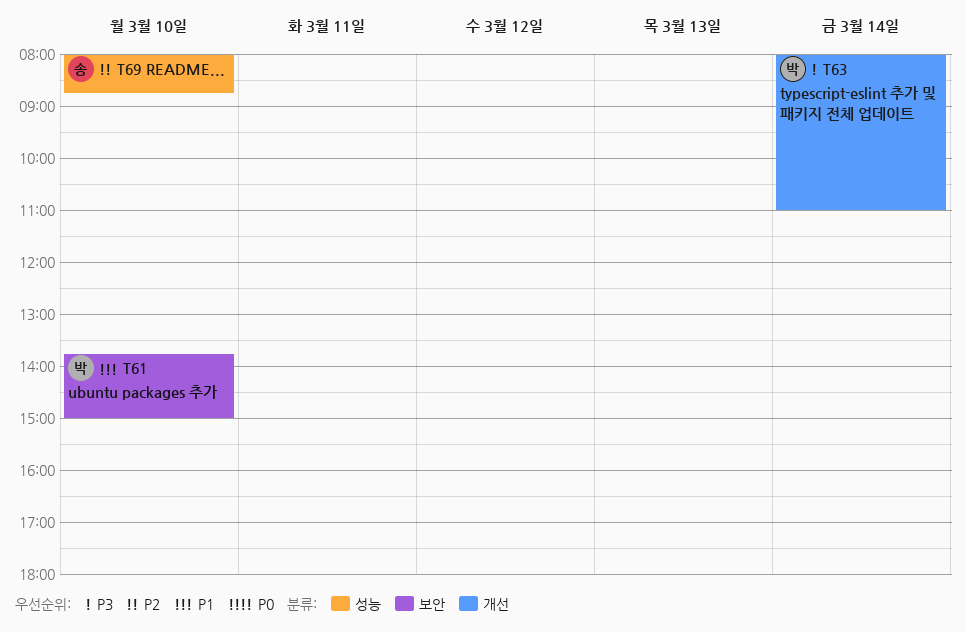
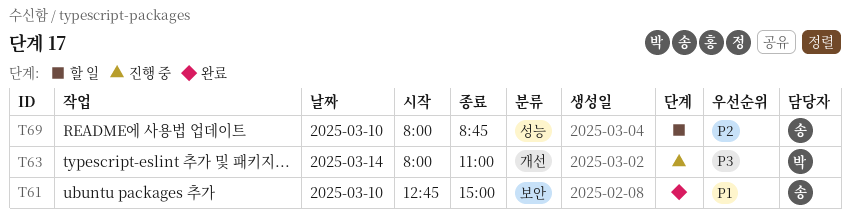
T61, owner: 박 -> 송
T61, begins: 13:45 -> 12:45

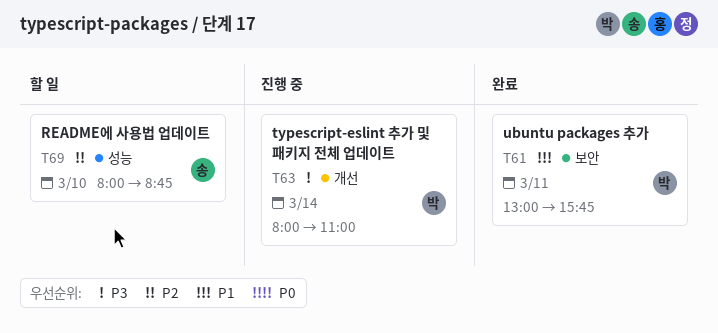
T61, owner: 송 -> 박
T61, day: Mar 10 -> Mar 11
T61, begins: 12:45 -> 13:00
T61, ends: 15:00 -> 15:45

